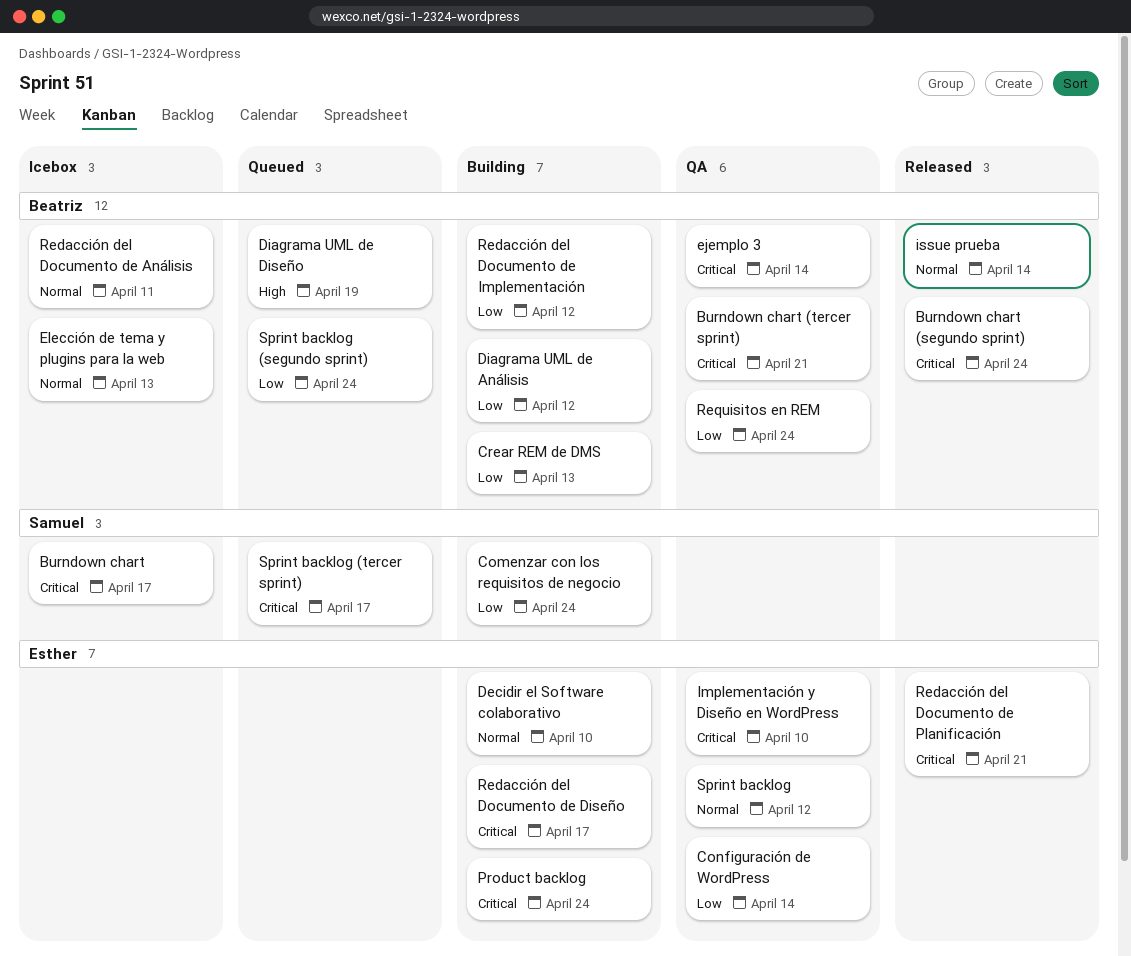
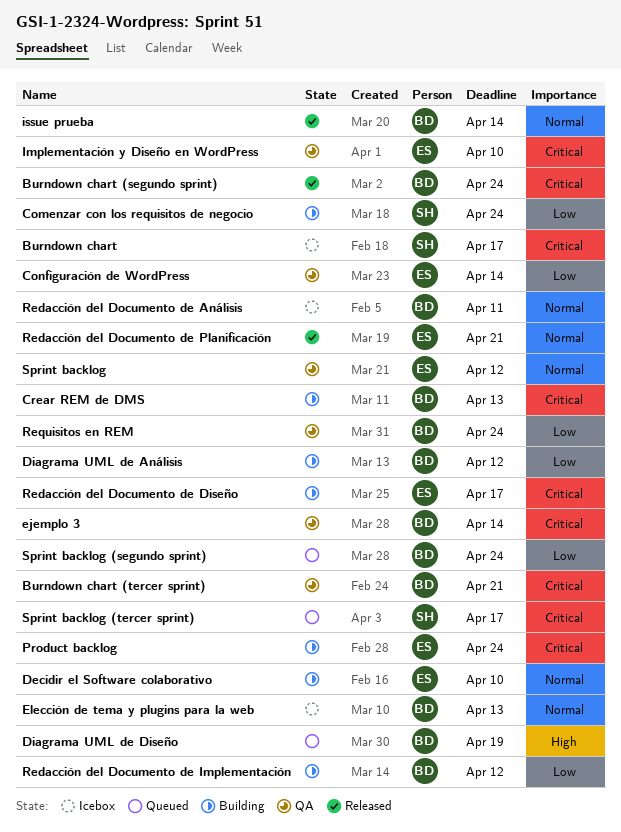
Crear REM de DMS, priority: Low -> Critical
Redacción del Documento de Planificación, priority: Critical -> Normal

